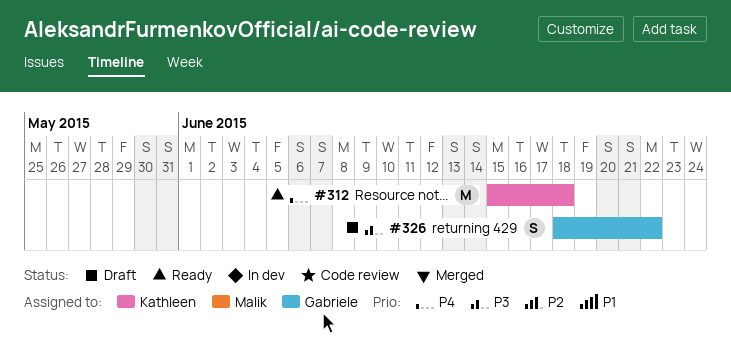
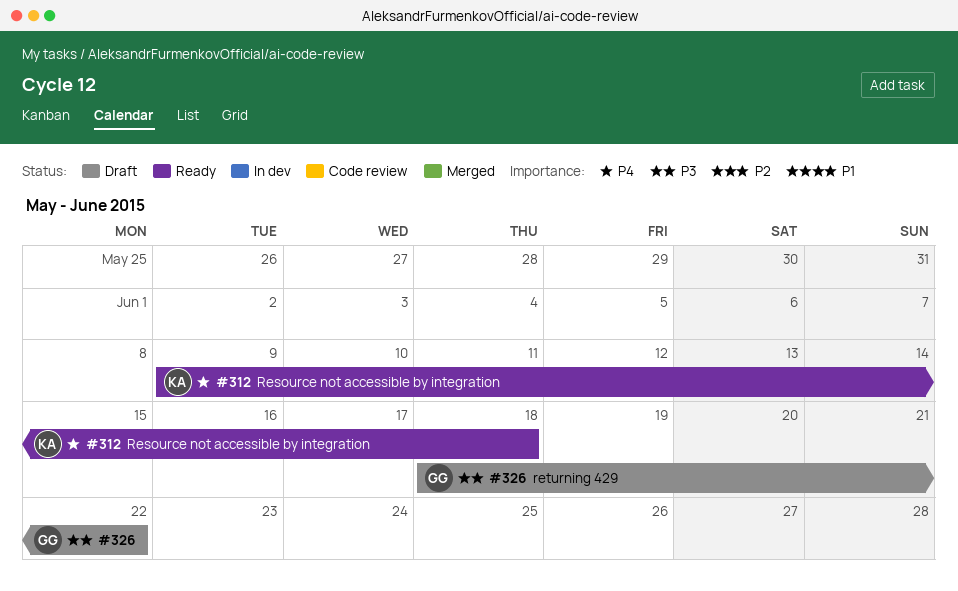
#312, start: Jun 15 -> Jun 9

